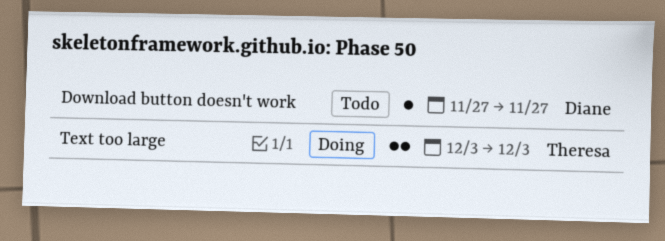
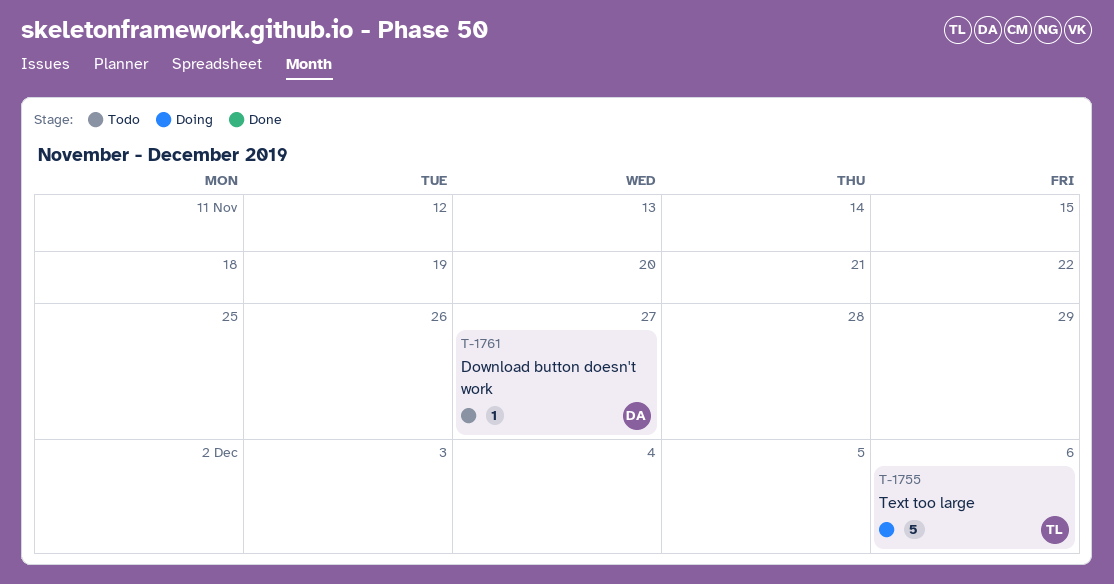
Text too large, estimate: 2 -> 5
Text too large, due: Dec 3 -> Dec 6

